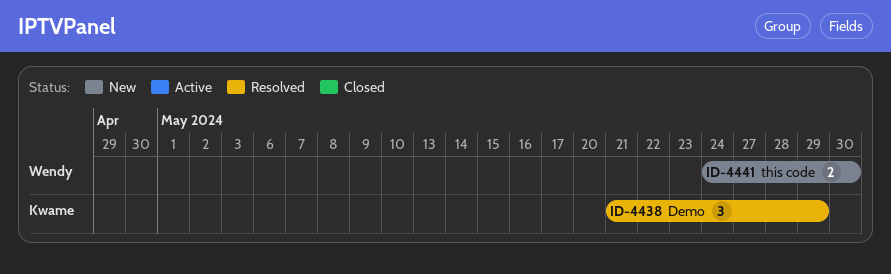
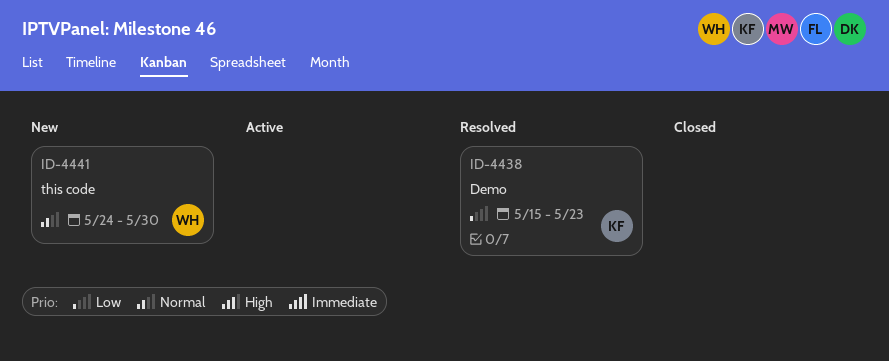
ID-4438, start: May 21 -> May 15
ID-4438, due: May 29 -> May 23

